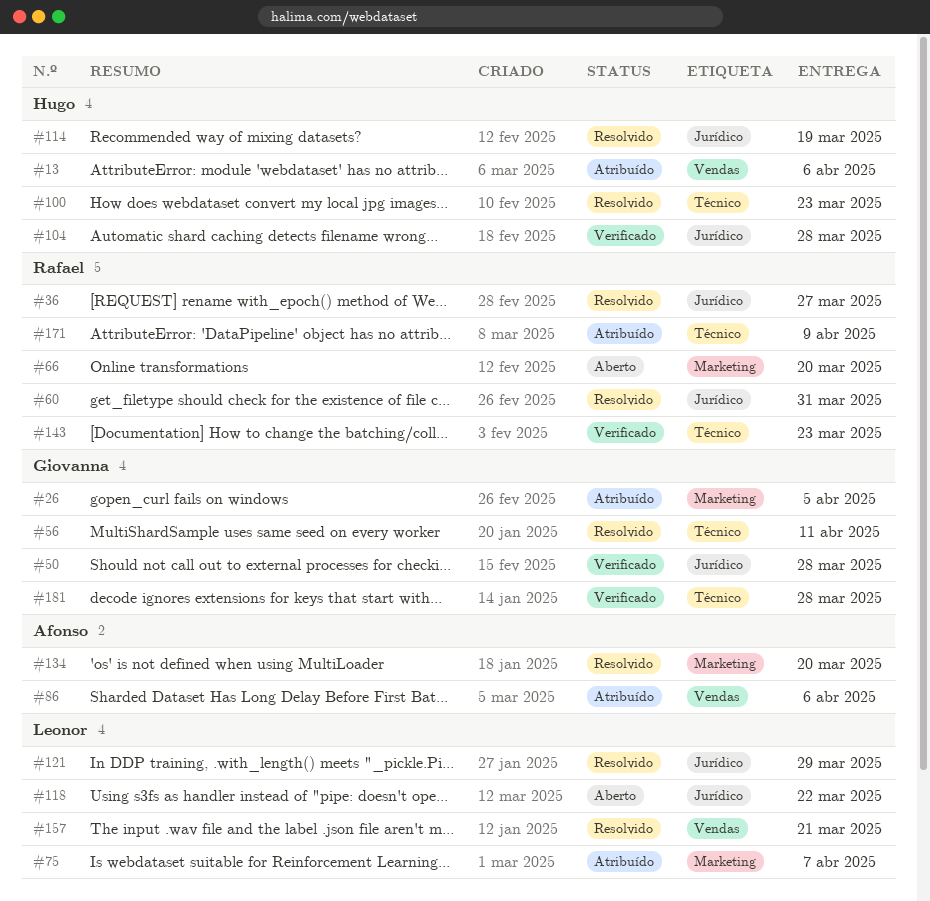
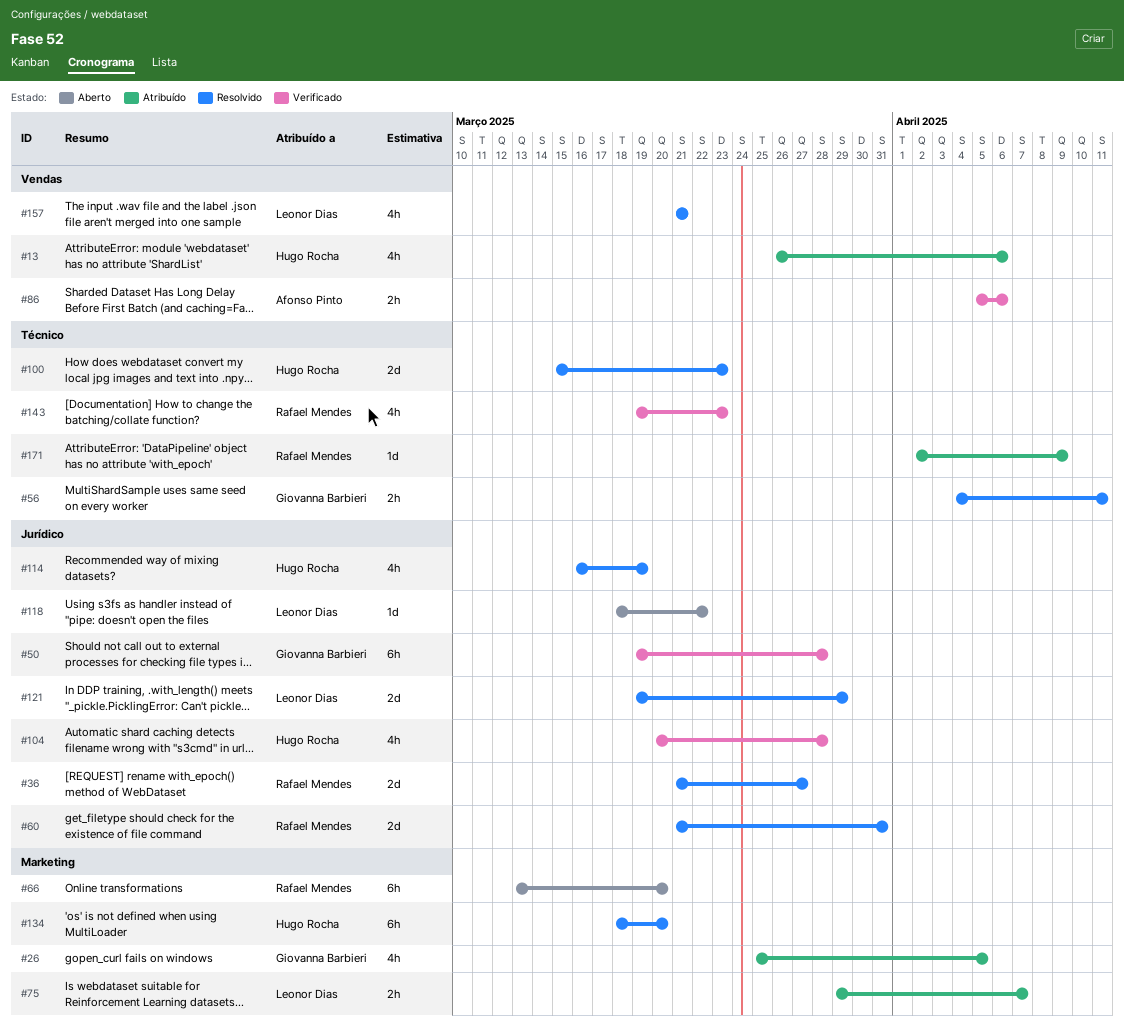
#86, status: Atribuído -> Verificado
#134, owner: Afonso Pinto -> Hugo Rocha
#181: present -> none

